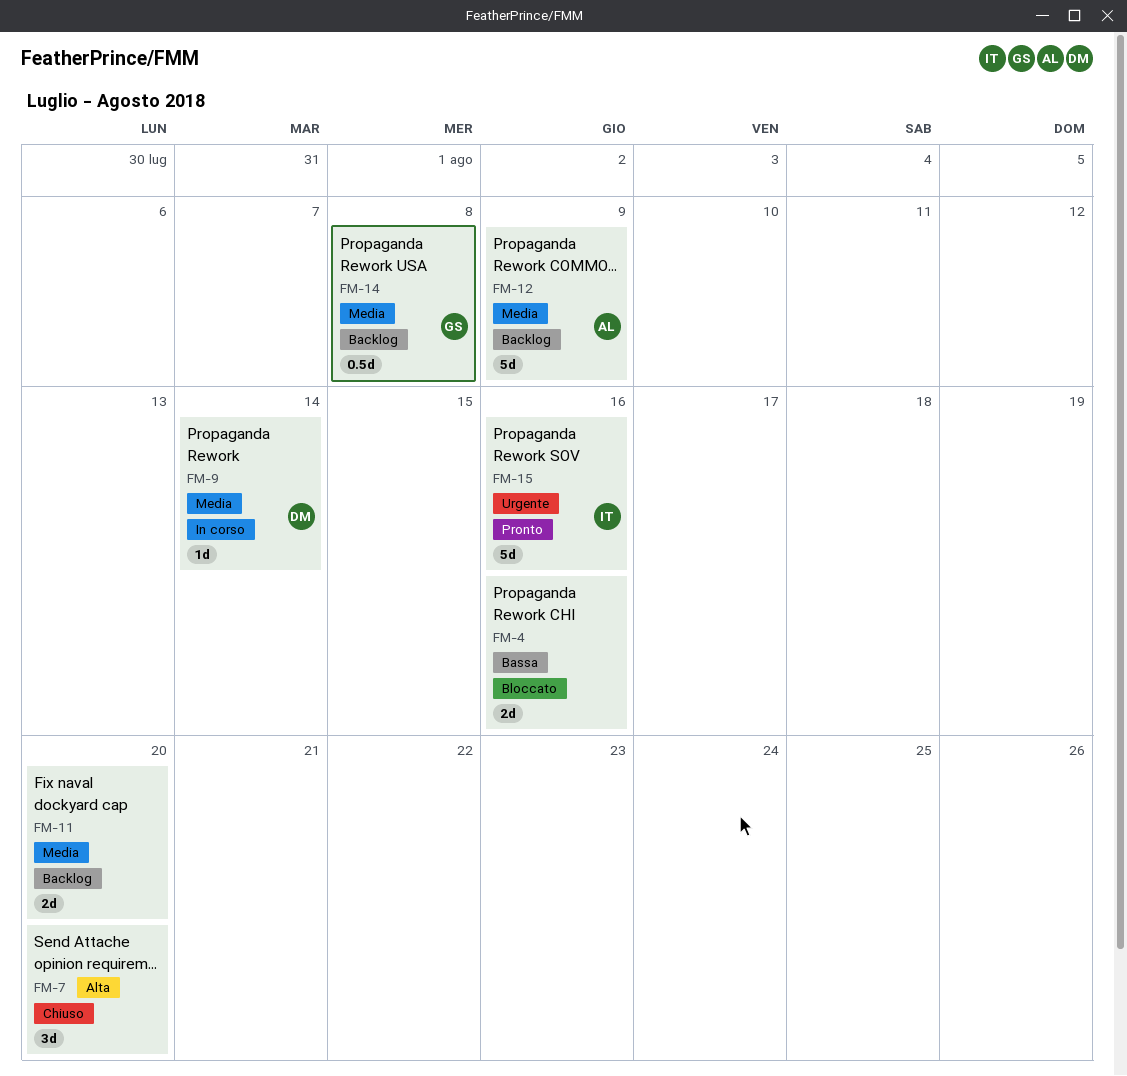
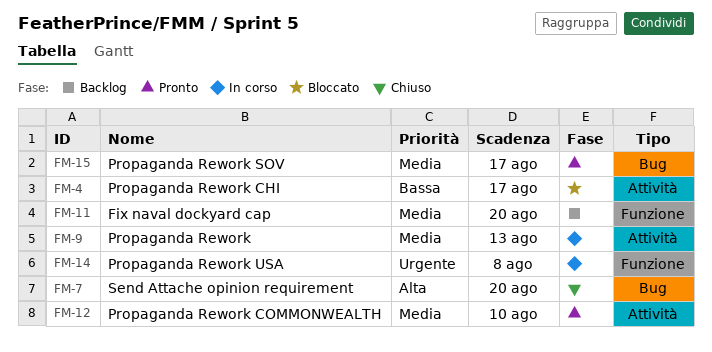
FM-4, due: Aug 16 -> Aug 17
FM-9, due: Aug 14 -> Aug 13
FM-12, status: Backlog -> Pronto
FM-12, due: Aug 9 -> Aug 10
FM-14, status: Backlog -> In corso
FM-14, priority: Media -> Urgente
FM-15, priority: Urgente -> Media
FM-15, due: Aug 16 -> Aug 17

